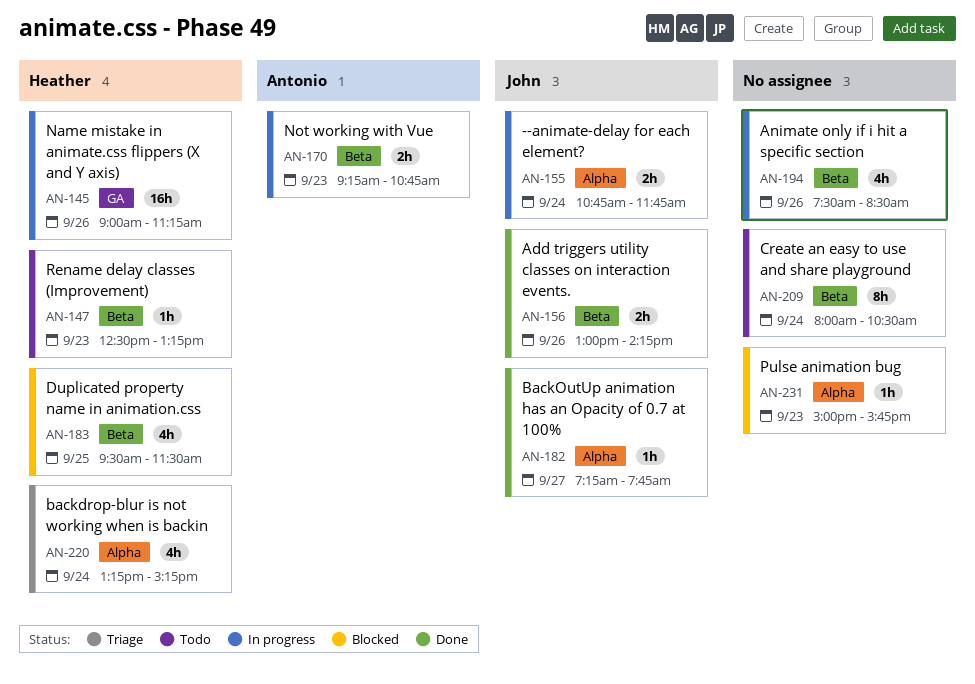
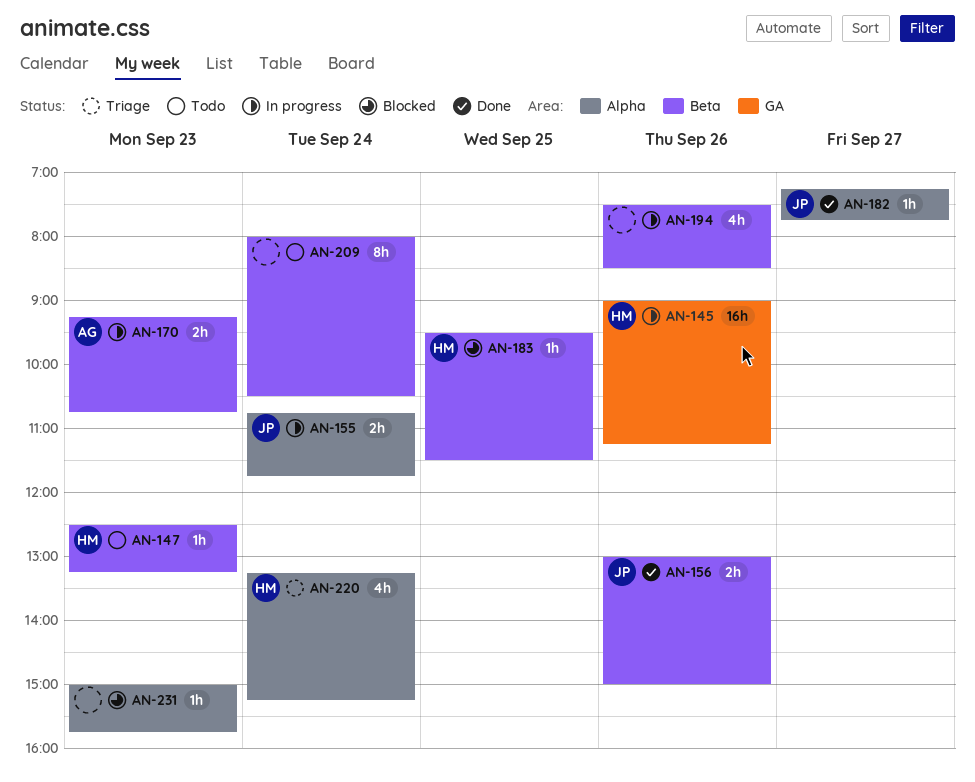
AN-156, ends: 14:15 -> 15:00
AN-183, estimate: 4h -> 1h

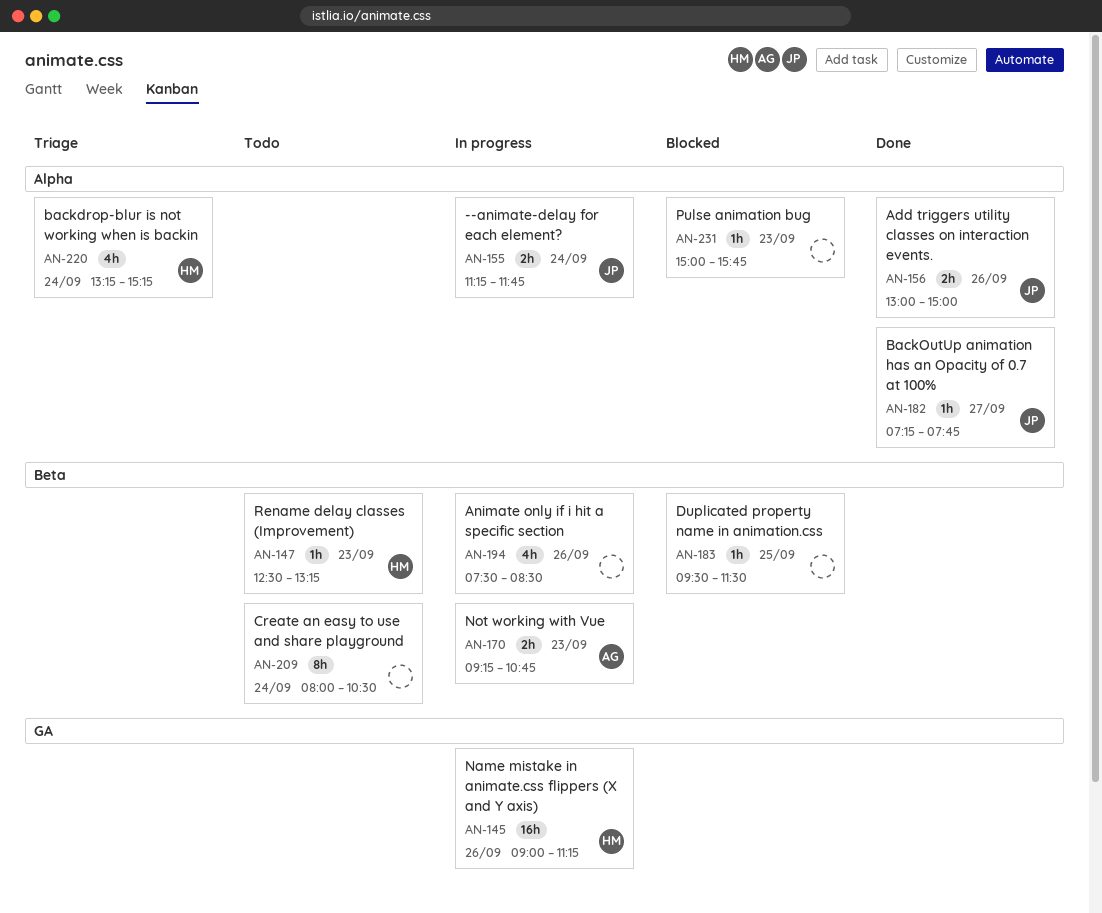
AN-155, begins: 10:45 -> 11:15
AN-156, label: Beta -> Alpha
AN-183, owner: HM -> none

